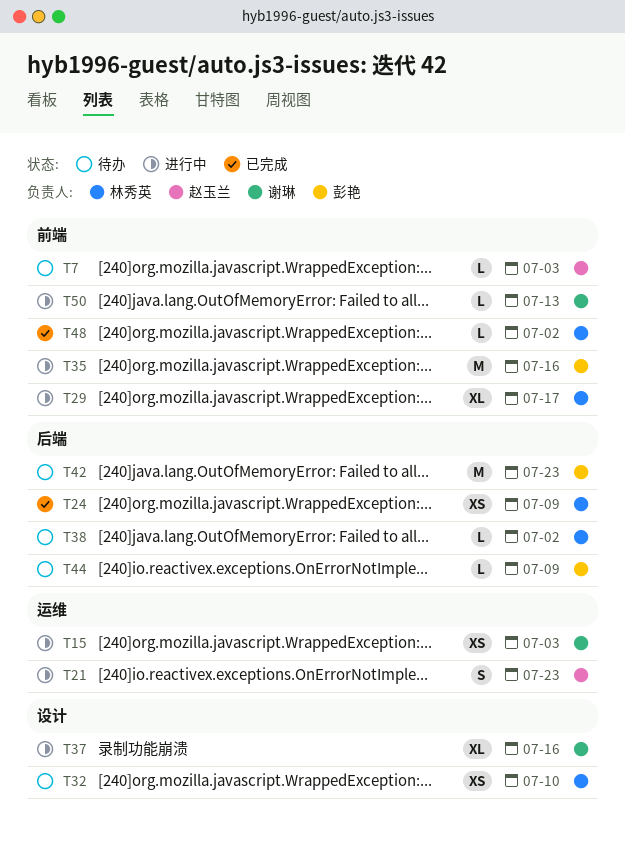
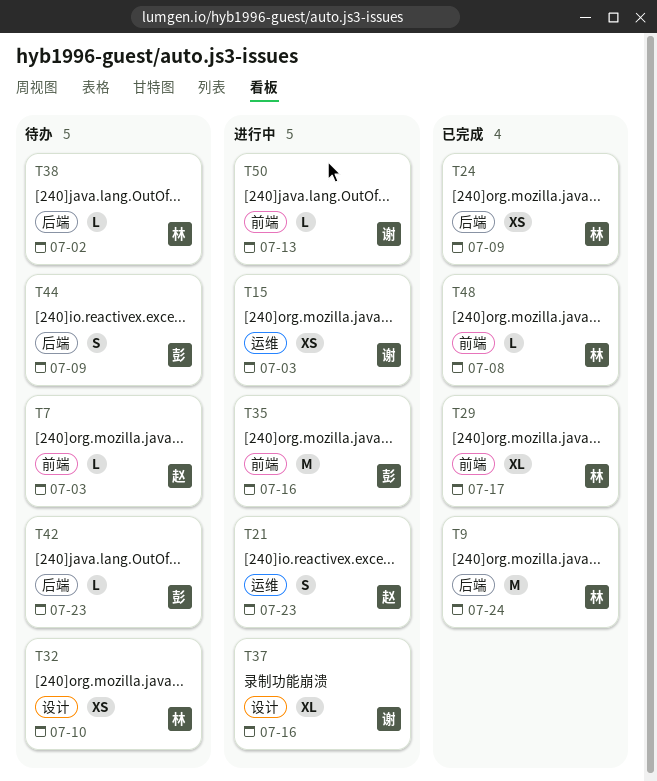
T9: none -> present
T29, status: 进行中 -> 已完成
T42, estimate: M -> L
T44, estimate: L -> S
T48, due: Jul 2 -> Jul 8

